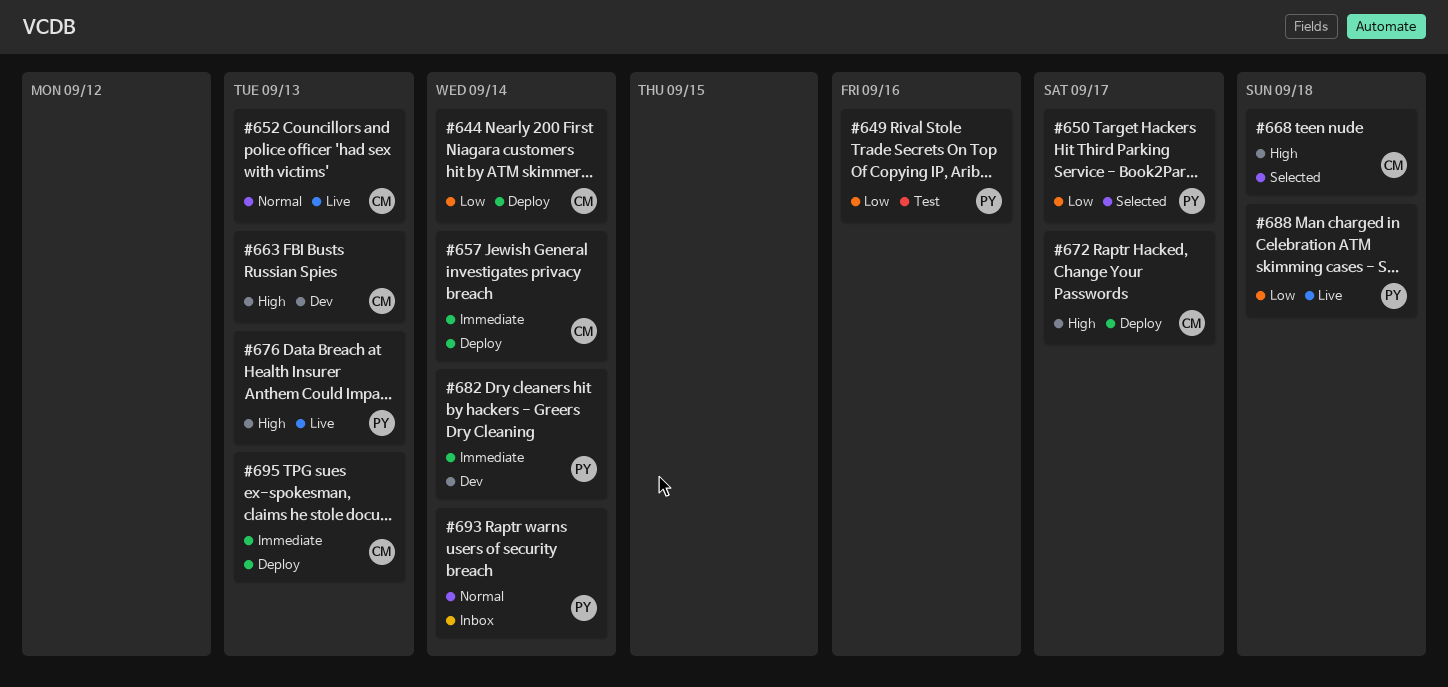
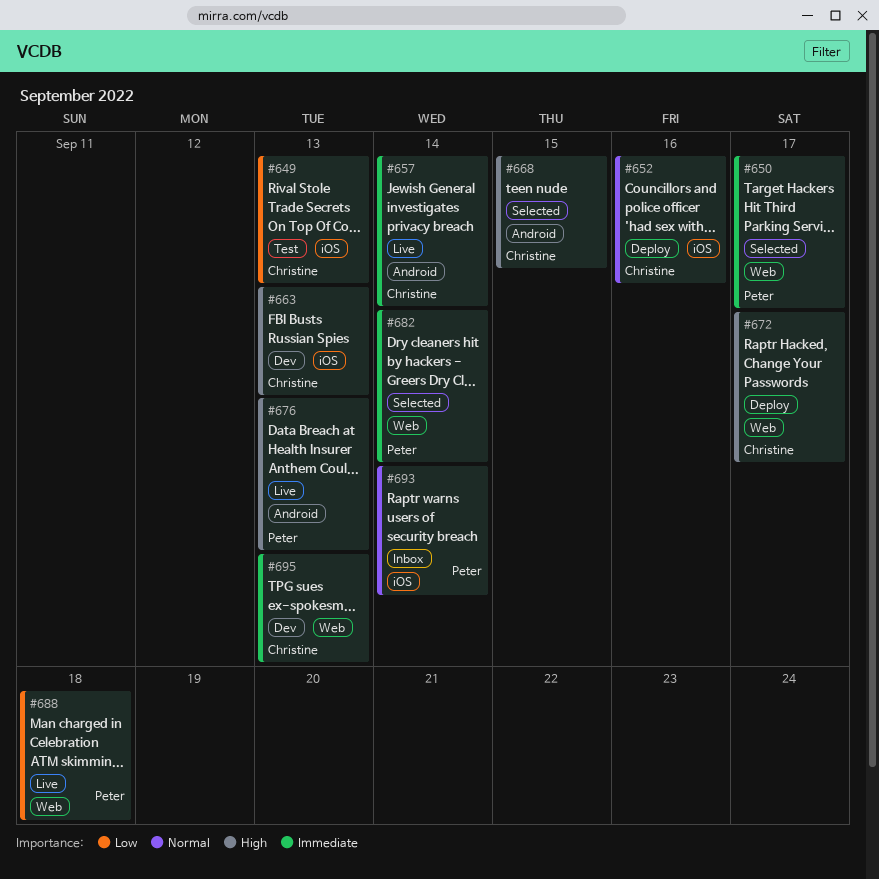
#644: present -> none
#649, owner: Peter -> Christine
#649, due: Sep 16 -> Sep 13
#650, priority: Low -> Immediate
#652, status: Live -> Deploy
#652, due: Sep 13 -> Sep 16
#657, status: Deploy -> Live
#668, due: Sep 18 -> Sep 15
#682, status: Dev -> Selected
#695, status: Deploy -> Dev

